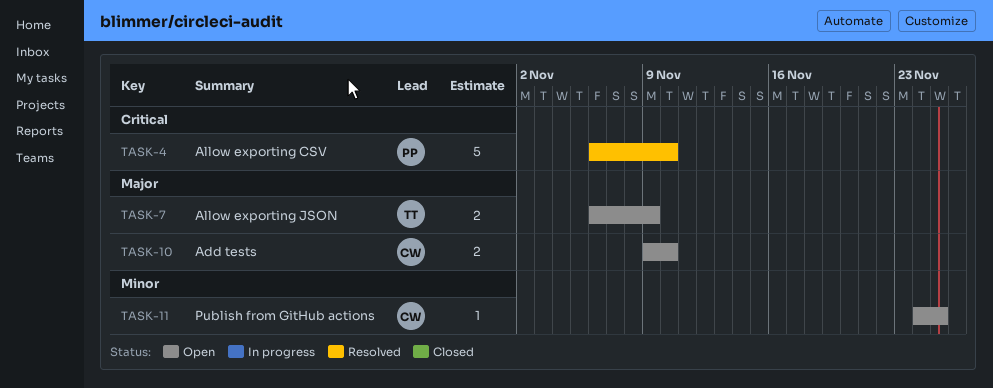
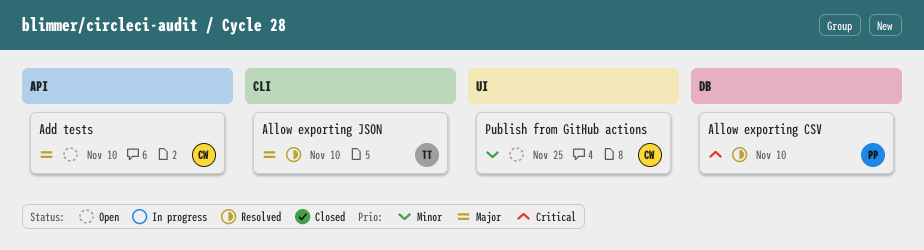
Allow exporting JSON, status: Open -> Resolved
Allow exporting JSON, due: Nov 9 -> Nov 10

